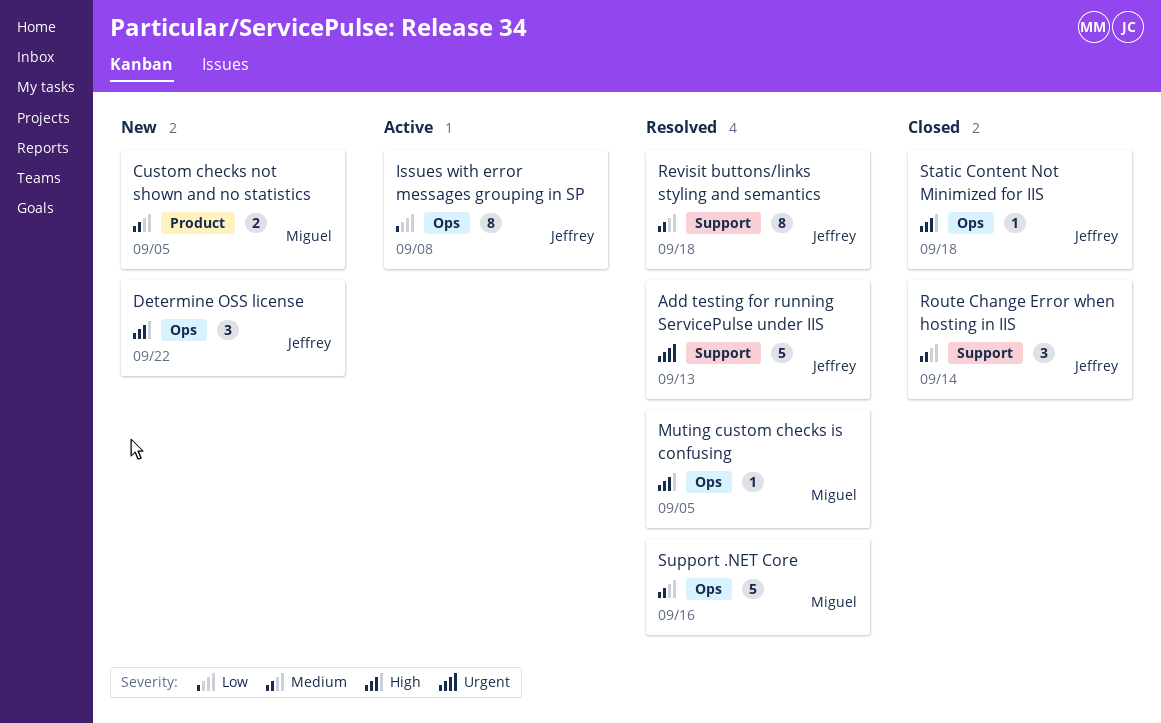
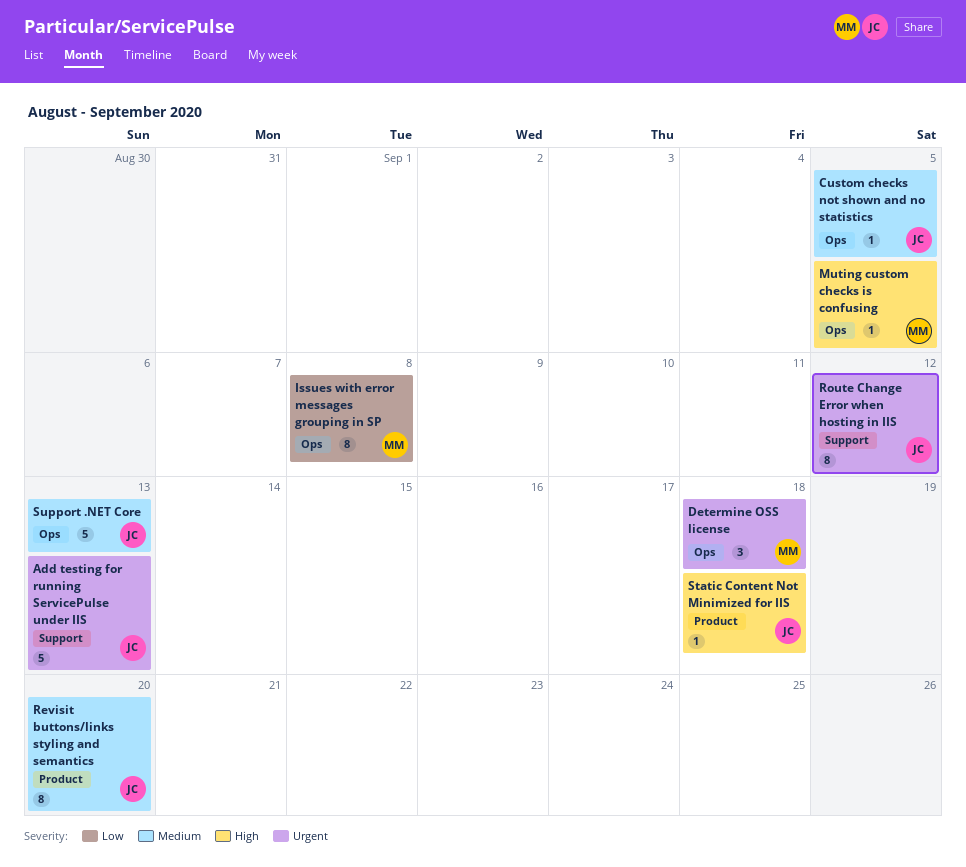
Custom checks not shown and no statistics, owner: Miguel -> Jeffrey
Custom checks not shown and no statistics, label: Product -> Ops
Custom checks not shown and no statistics, estimate: 2 -> 1
Determine OSS license, owner: Jeffrey -> Miguel
Determine OSS license, priority: High -> Urgent
Determine OSS license, due: Sep 22 -> Sep 18
Issues with error messages grouping in SP, owner: Jeffrey -> Miguel
Revisit buttons/links styling and semantics, label: Support -> Product
Revisit buttons/links styling and semantics, due: Sep 18 -> Sep 20
Route Change Error when hosting in IIS, priority: Medium -> Urgent
Route Change Error when hosting in IIS, estimate: 3 -> 8
Route Change Error when hosting in IIS, due: Sep 14 -> Sep 12
Static Content Not Minimized for IIS, label: Ops -> Product
Support .NET Core, owner: Miguel -> Jeffrey
Support .NET Core, due: Sep 16 -> Sep 13

